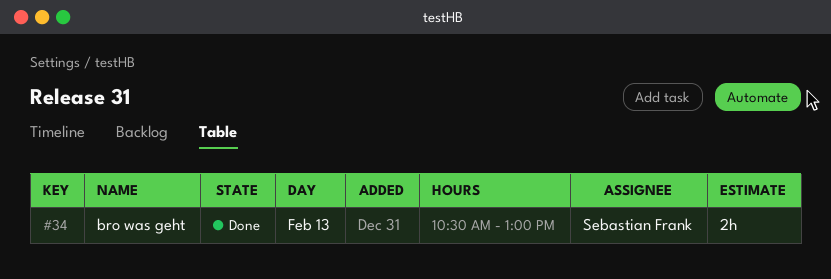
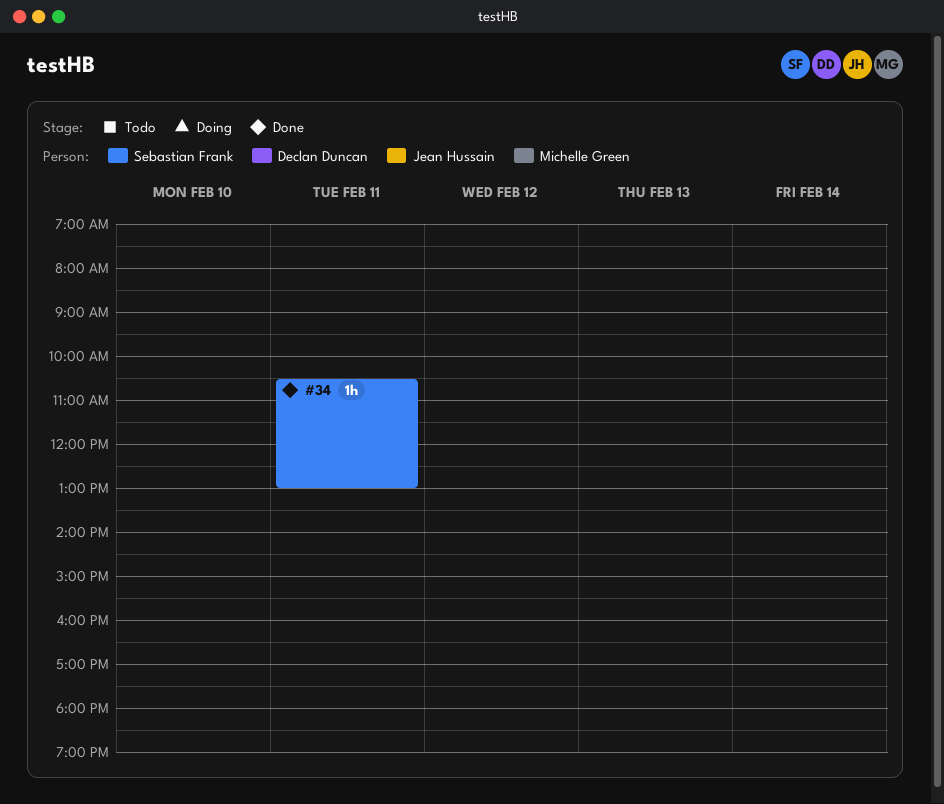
#34, estimate: 2h -> 1h
#34, day: Feb 13 -> Feb 11

